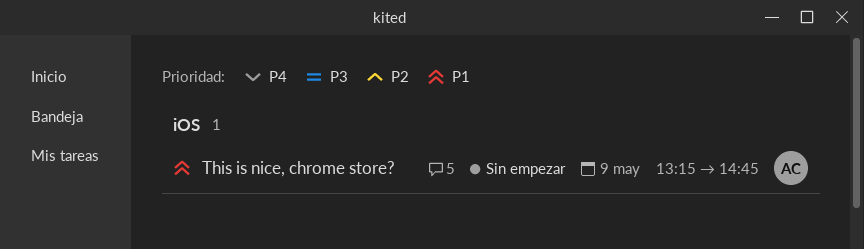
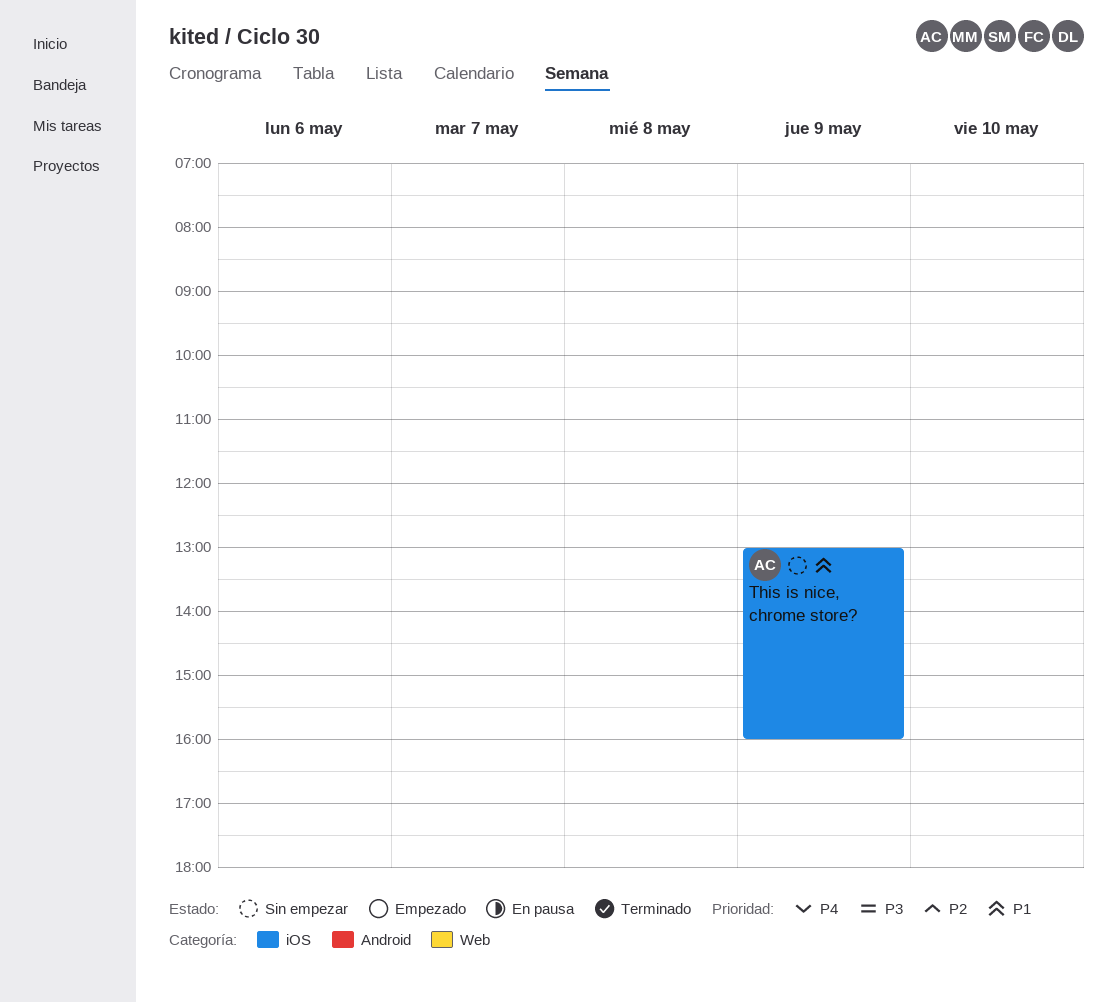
This is nice, chrome store?, begins: 13:15 -> 13:00
This is nice, chrome store?, ends: 14:45 -> 16:00

